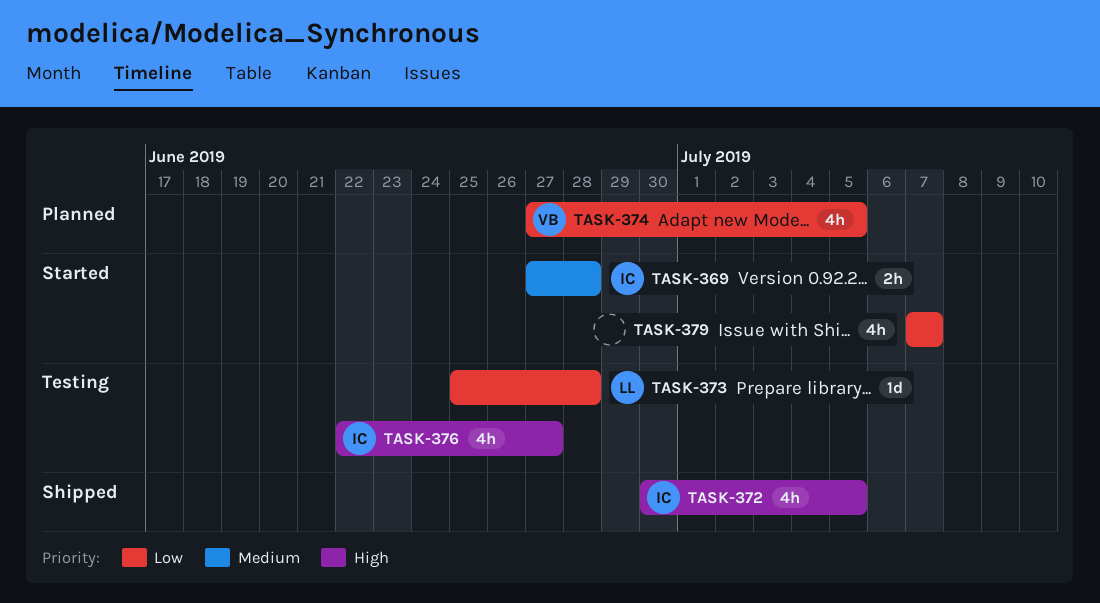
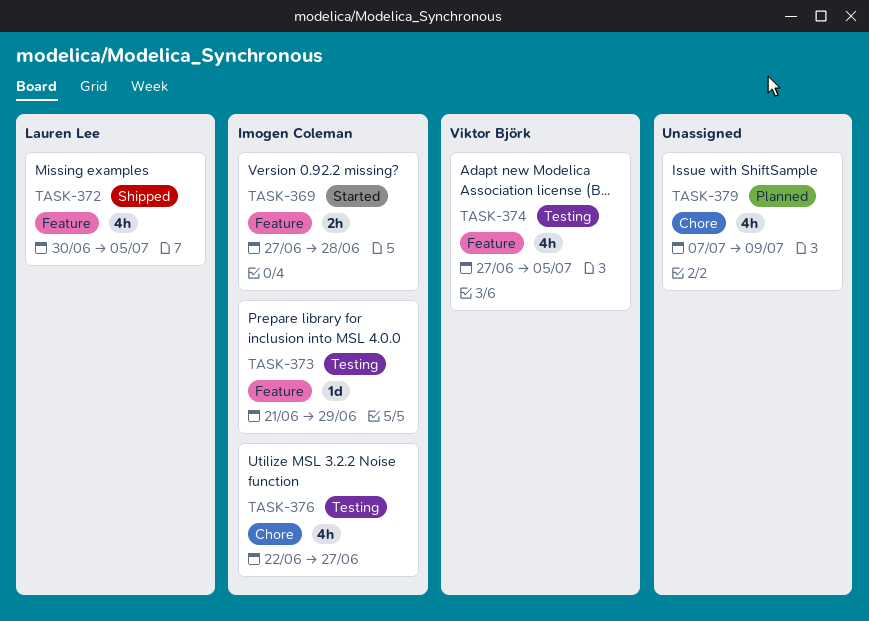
TASK-372, owner: Imogen Coleman -> Lauren Lee
TASK-373, owner: Lauren Lee -> Imogen Coleman
TASK-373, start: Jun 25 -> Jun 21
TASK-373, due: Jun 28 -> Jun 29
TASK-374, status: Planned -> Testing
TASK-379, status: Started -> Planned
TASK-379, due: Jul 7 -> Jul 9

